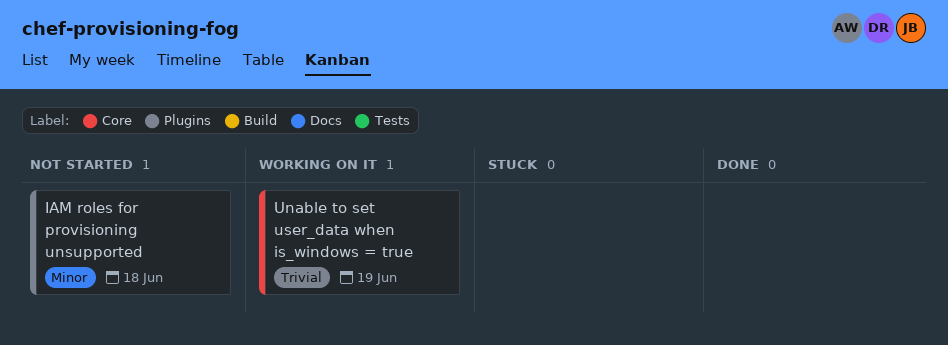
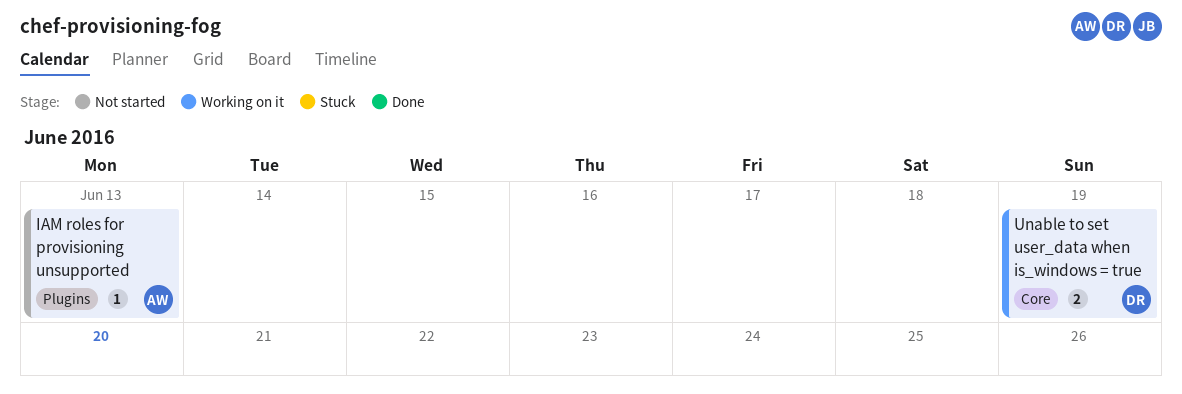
IAM roles for provisioning unsupported, due: Jun 18 -> Jun 13

